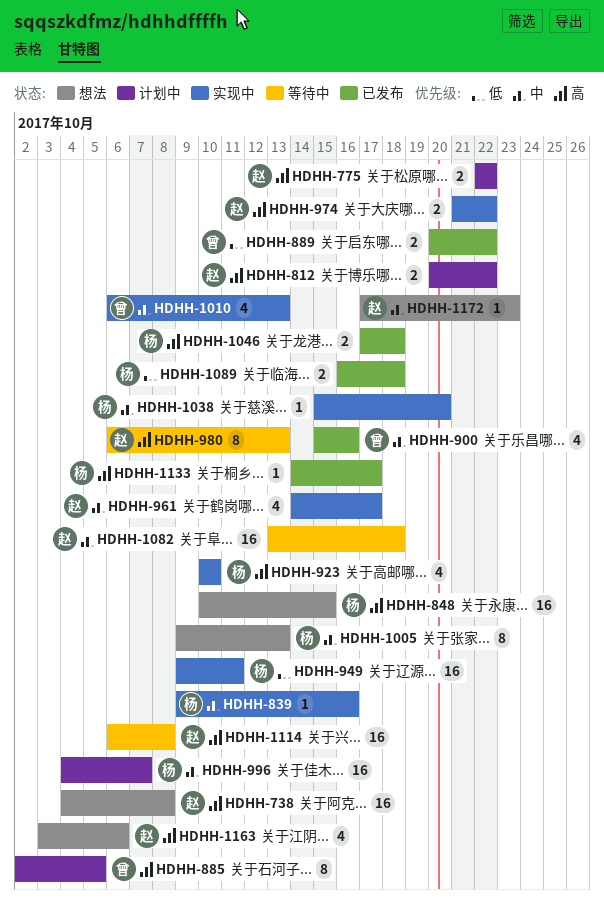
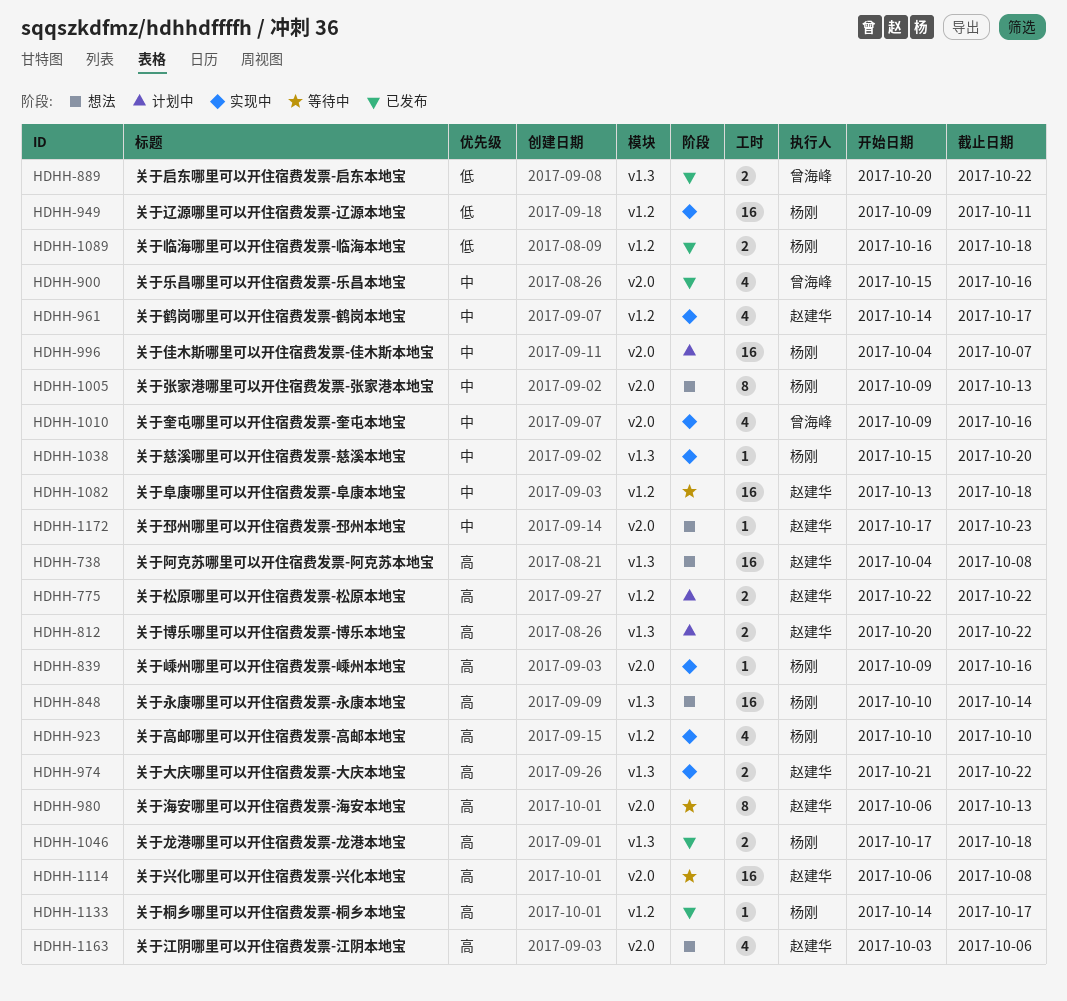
HDHH-839, priority: 中 -> 高
HDHH-848, due: Oct 15 -> Oct 14
HDHH-885: present -> none
HDHH-1010, start: Oct 6 -> Oct 9
HDHH-1010, due: Oct 13 -> Oct 16

